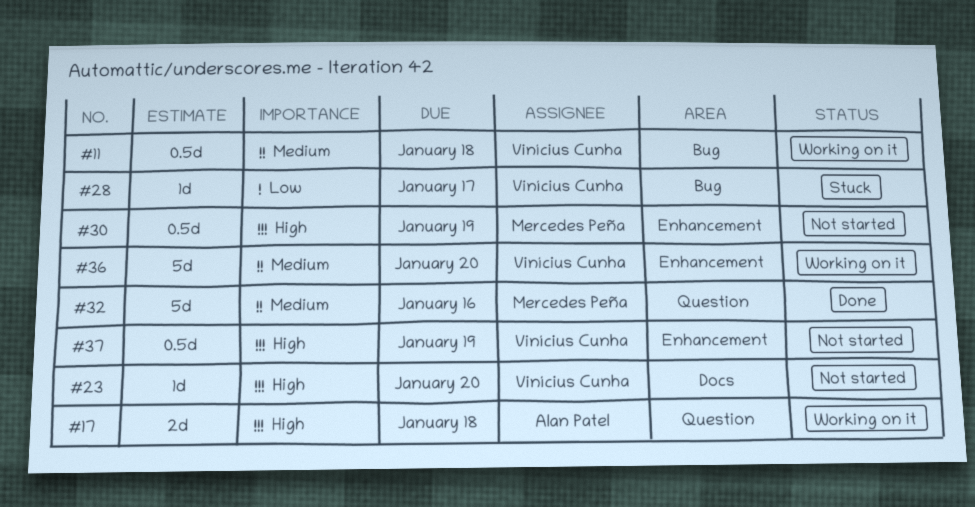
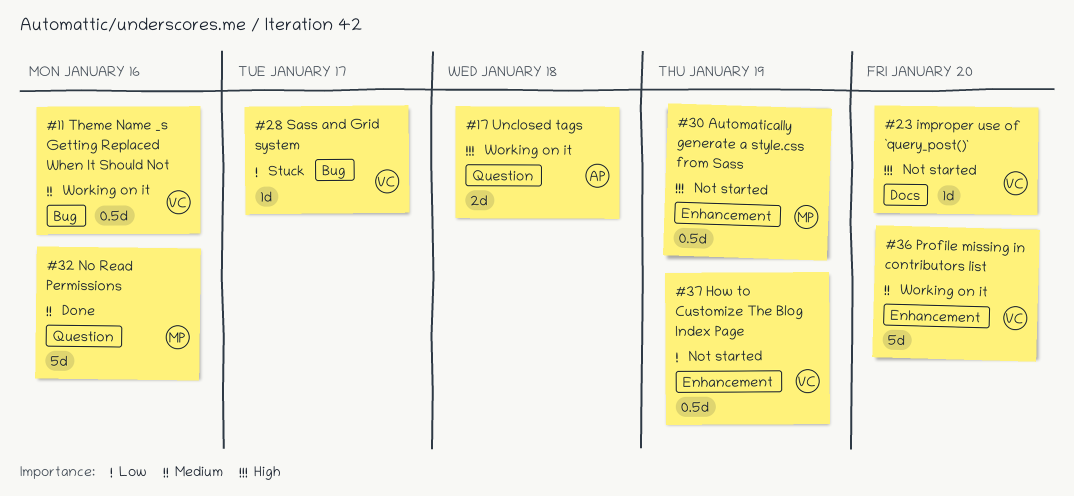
#11, due: Jan 18 -> Jan 16
#37, priority: High -> Low

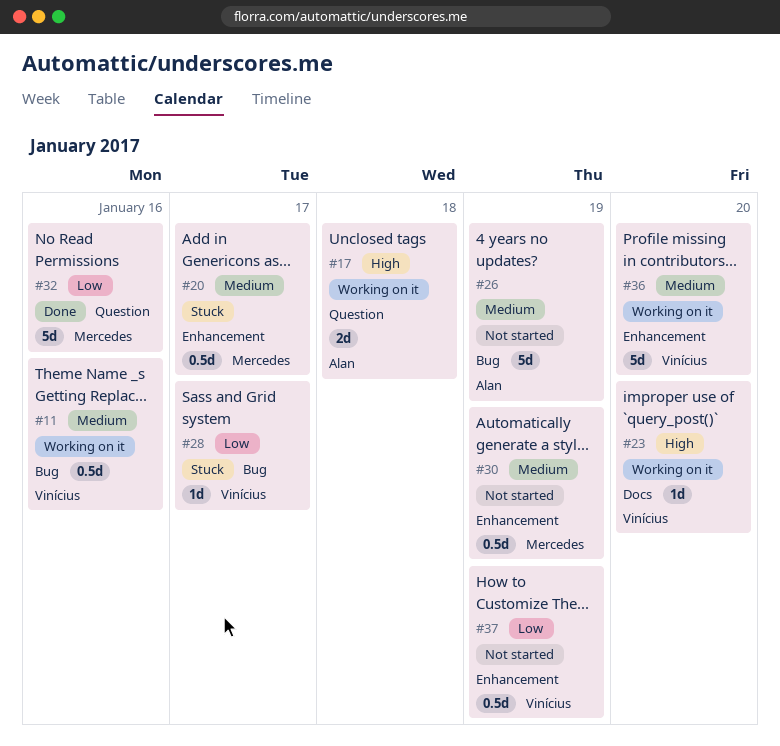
#20: none -> present
#23, status: Not started -> Working on it
#26: none -> present
#30, priority: High -> Medium
#32, priority: Medium -> Low

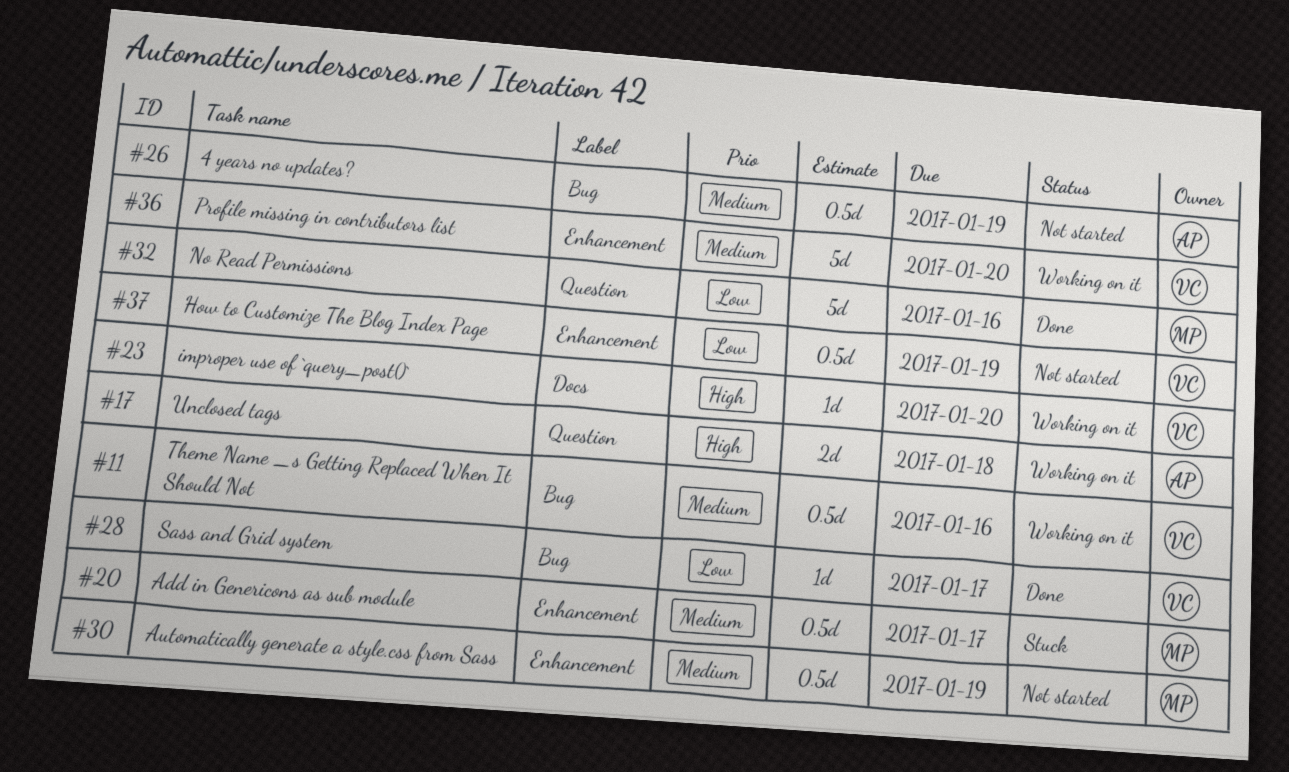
#26, estimate: 5d -> 0.5d
#28, status: Stuck -> Done

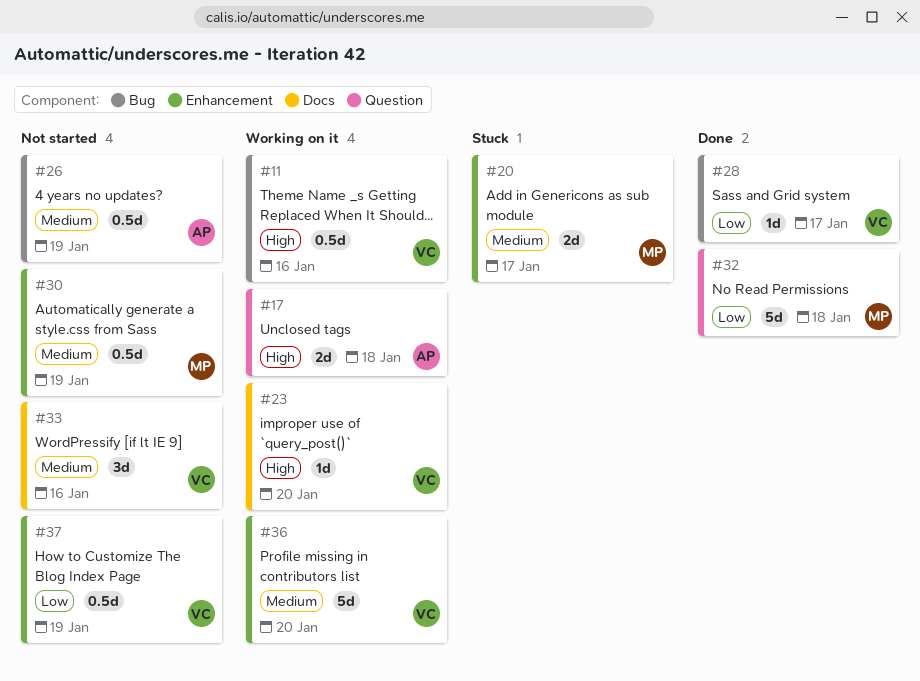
#11, priority: Medium -> High
#20, estimate: 0.5d -> 2d
#32, due: Jan 16 -> Jan 18
#33: none -> present

